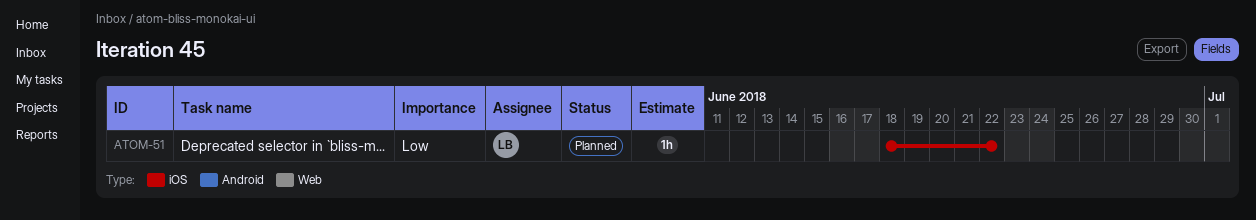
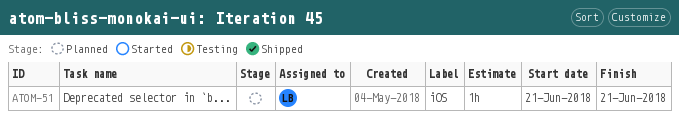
ATOM-51, start: Jun 18 -> Jun 21
ATOM-51, due: Jun 22 -> Jun 21

